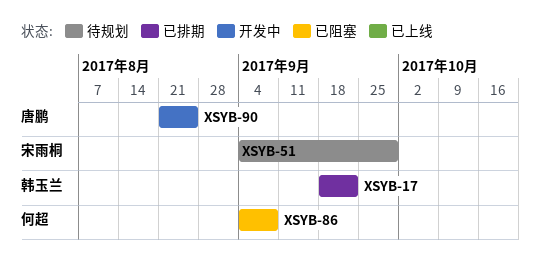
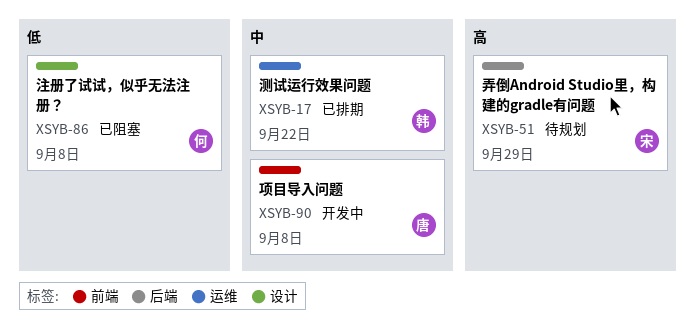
XSYB-90, due: Aug 25 -> Sep 8

